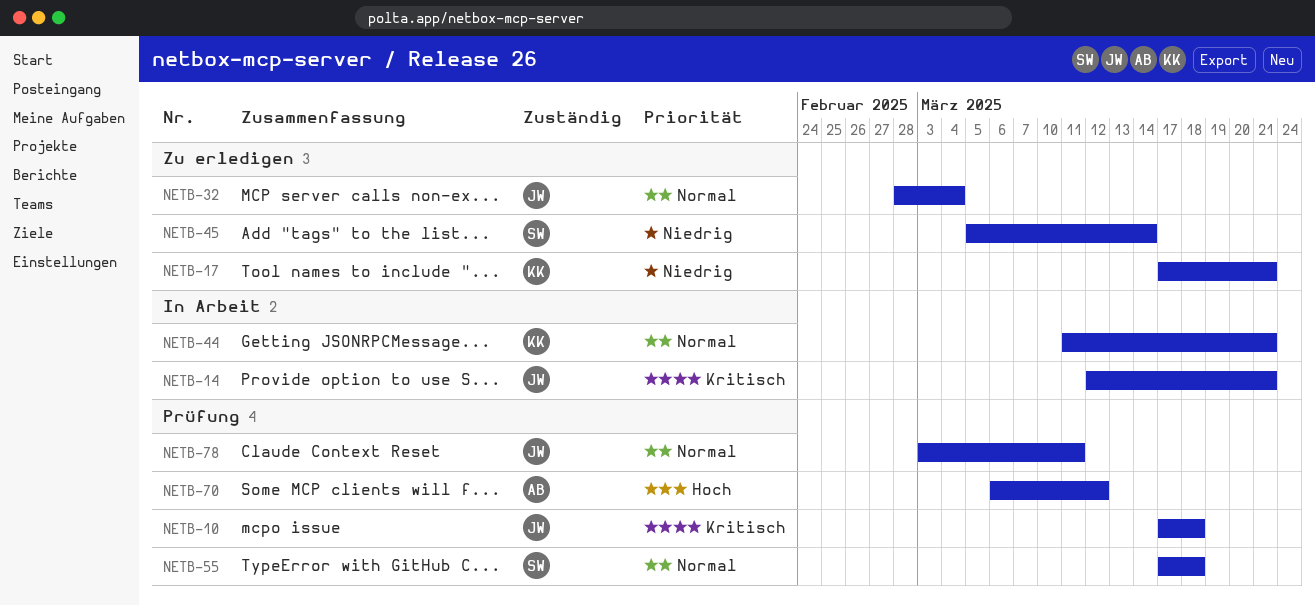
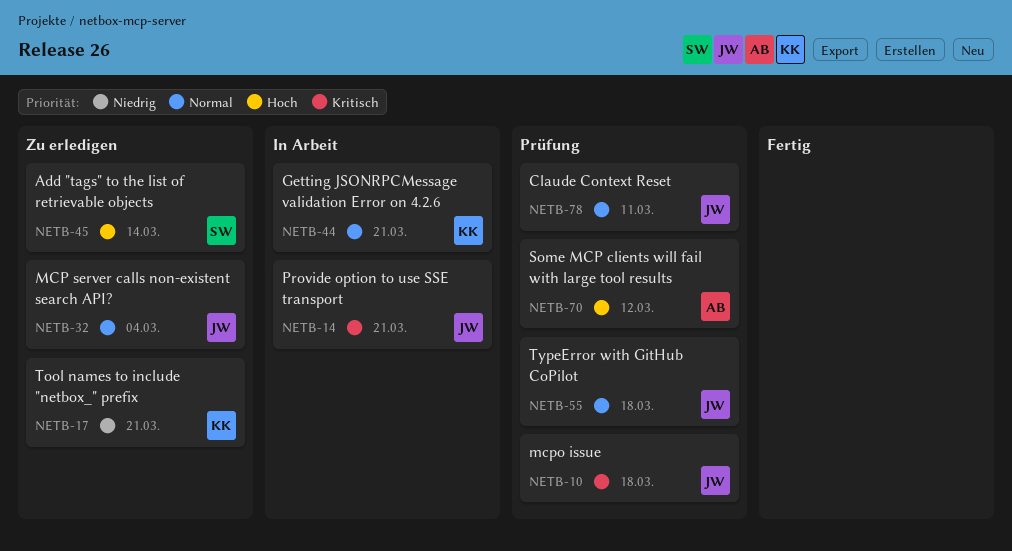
NETB-45, priority: Niedrig -> Hoch
NETB-55, owner: SW -> JW

